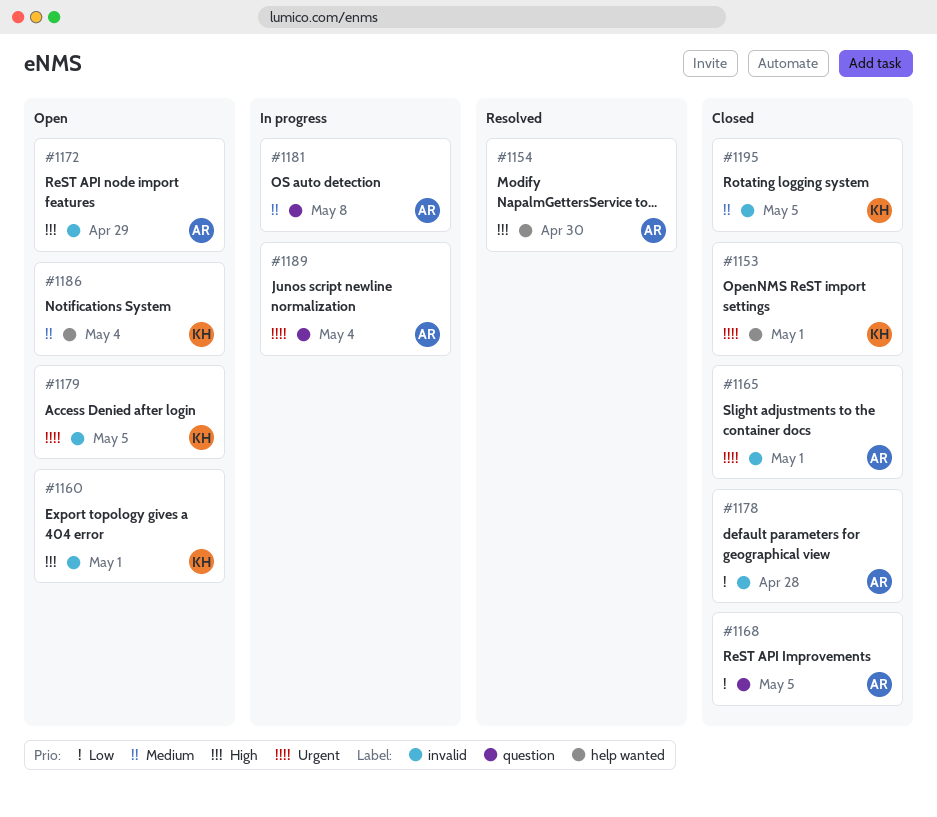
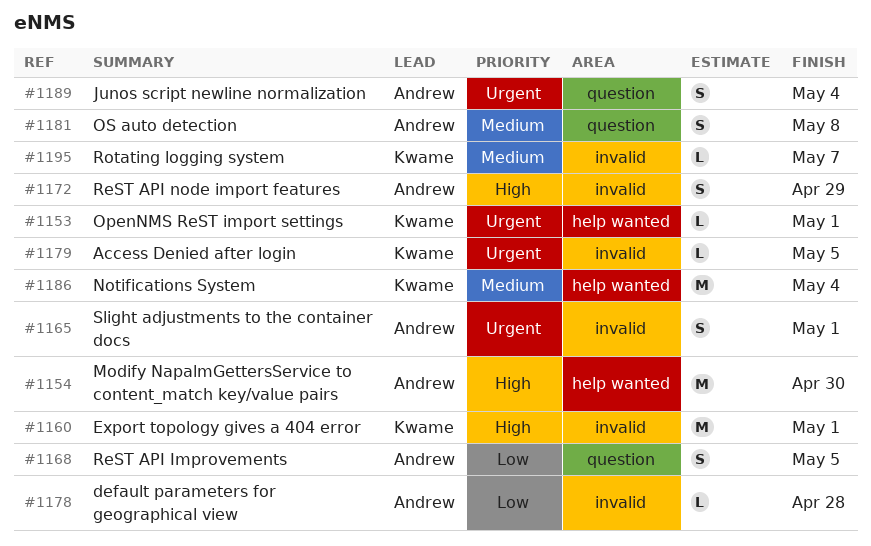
#1195, due: May 5 -> May 7

